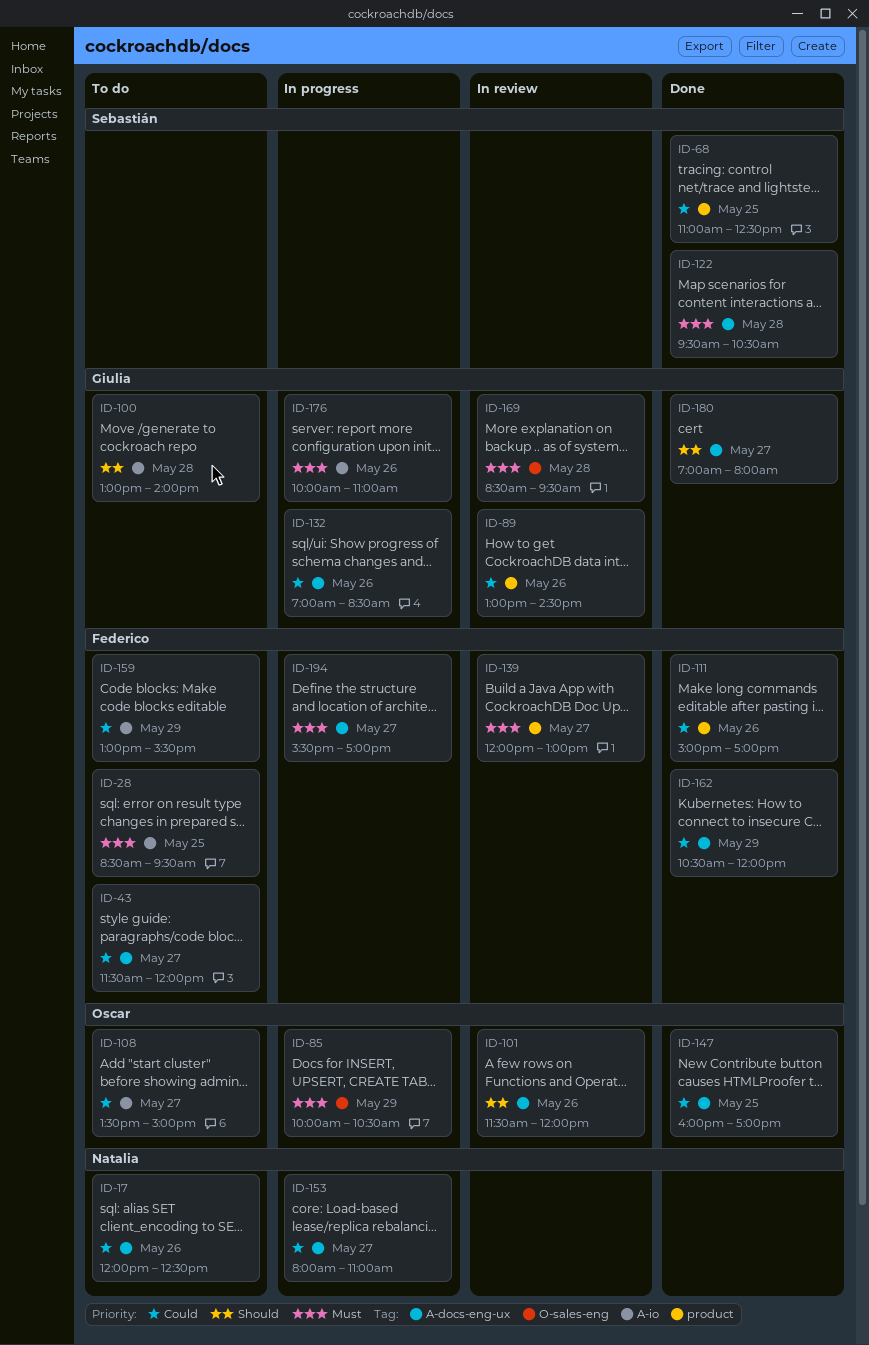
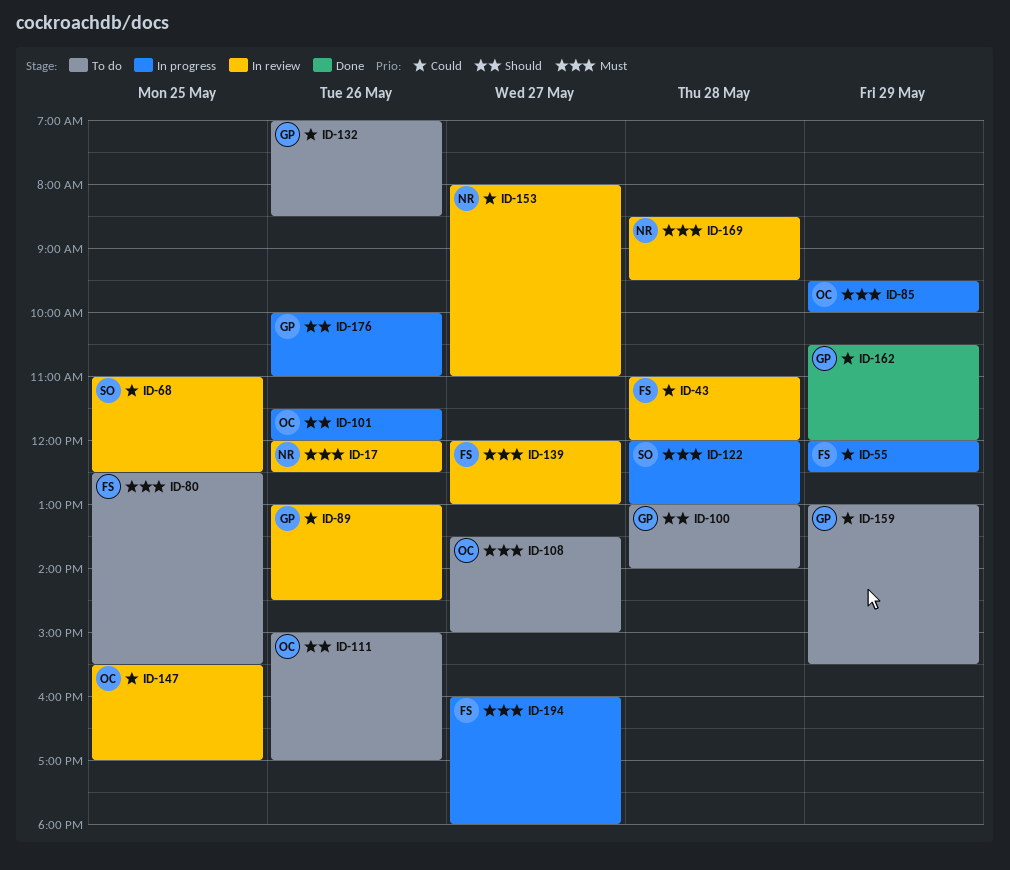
ID-17, status: To do -> In review
ID-17, priority: Could -> Must
ID-28: present -> none
ID-43, status: To do -> In review
ID-43, day: May 27 -> May 28
ID-43, begins: 11:30 -> 11:00
ID-55: none -> present
ID-68, status: Done -> In review
ID-80: none -> present
ID-85, begins: 10:00 -> 09:30
ID-85, ends: 10:30 -> 10:00
ID-101, status: In review -> In progress
ID-108, priority: Could -> Must
ID-111, status: Done -> To do
ID-111, owner: Federico -> Oscar
ID-111, priority: Could -> Should
ID-122, status: Done -> In progress
ID-122, begins: 09:30 -> 12:00
ID-122, ends: 10:30 -> 13:00
ID-132, status: In progress -> To do
ID-147, status: Done -> In review
ID-147, begins: 16:00 -> 15:30
ID-153, status: In progress -> In review
ID-159, owner: Federico -> Giulia
ID-162, owner: Federico -> Giulia
ID-169, owner: Giulia -> Natalia
ID-176, priority: Must -> Should
ID-180: present -> none
ID-194, begins: 15:30 -> 16:00
ID-194, ends: 17:00 -> 18:00

